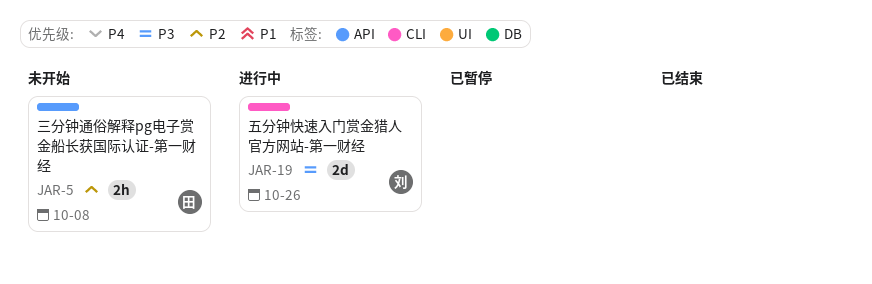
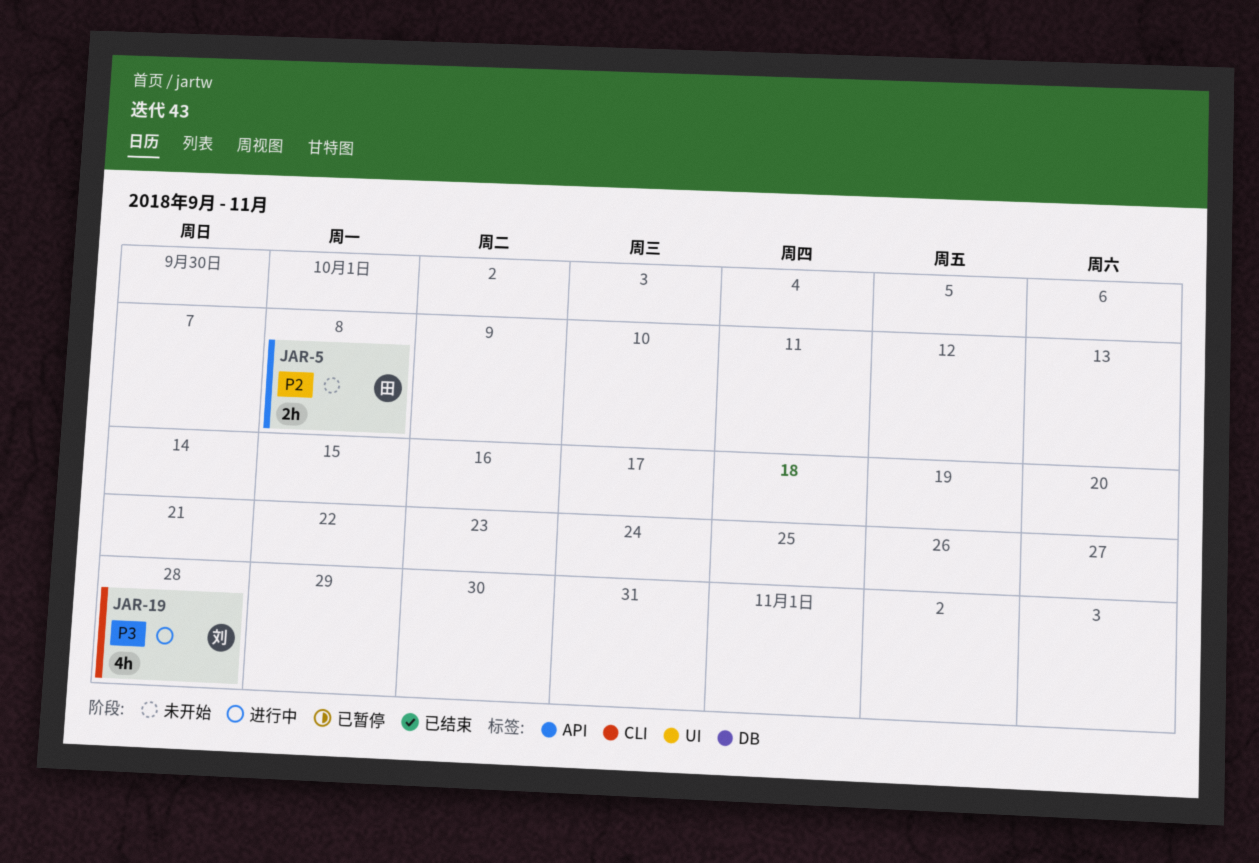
JAR-19, estimate: 2d -> 4h
JAR-19, due: Oct 26 -> Oct 28

